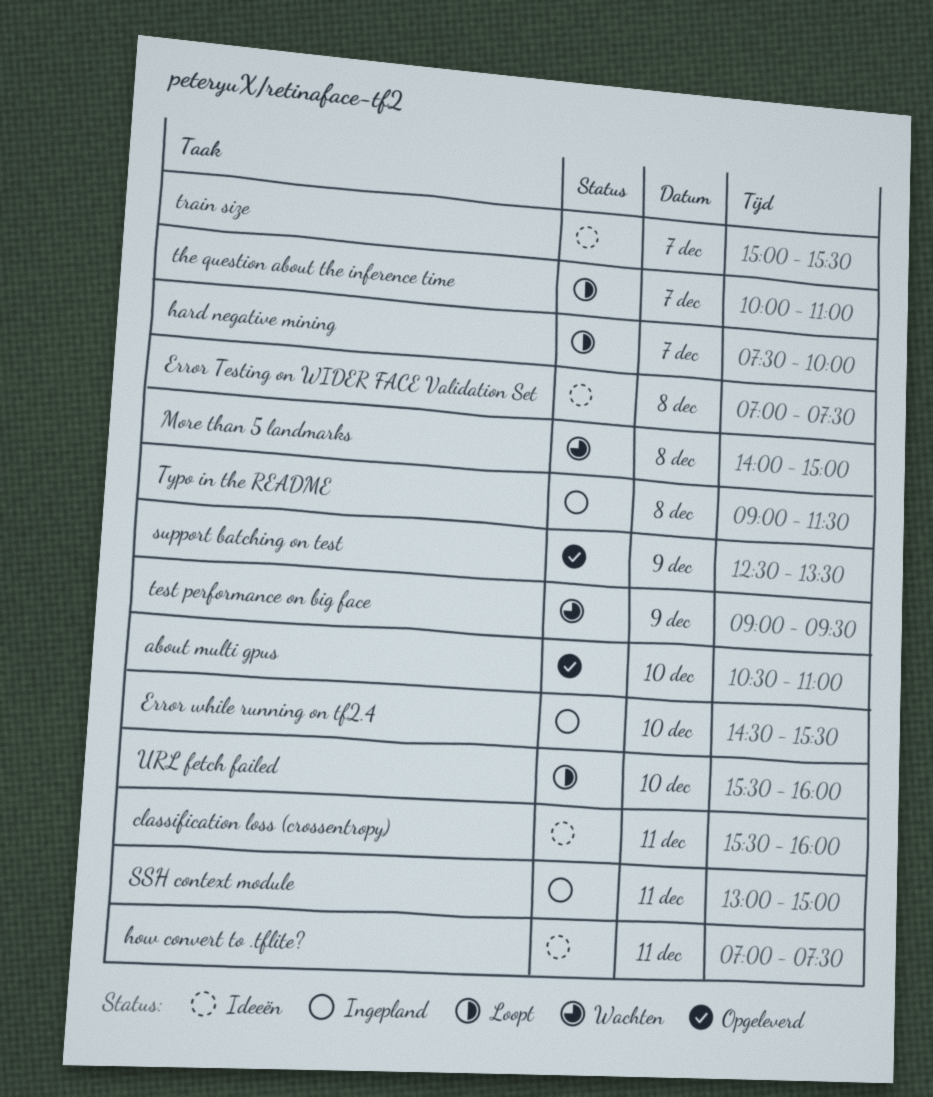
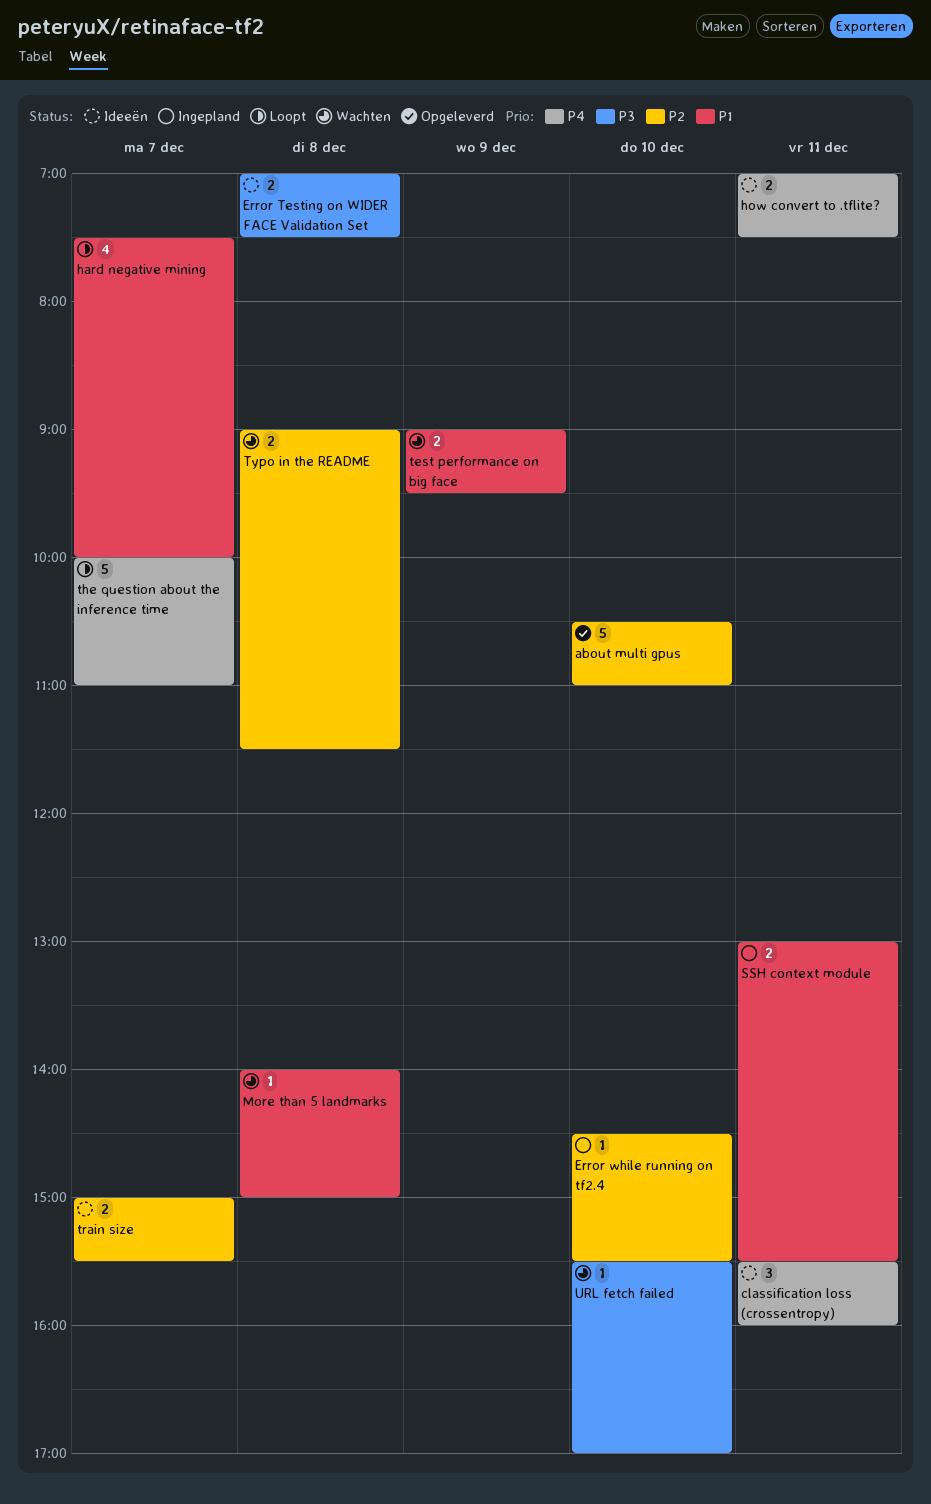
SSH context module, ends: 15:00 -> 15:30
support batching on test: present -> none
Typo in the README, status: Ingepland -> Wachten
URL fetch failed, status: Loopt -> Wachten
URL fetch failed, ends: 16:00 -> 17:00

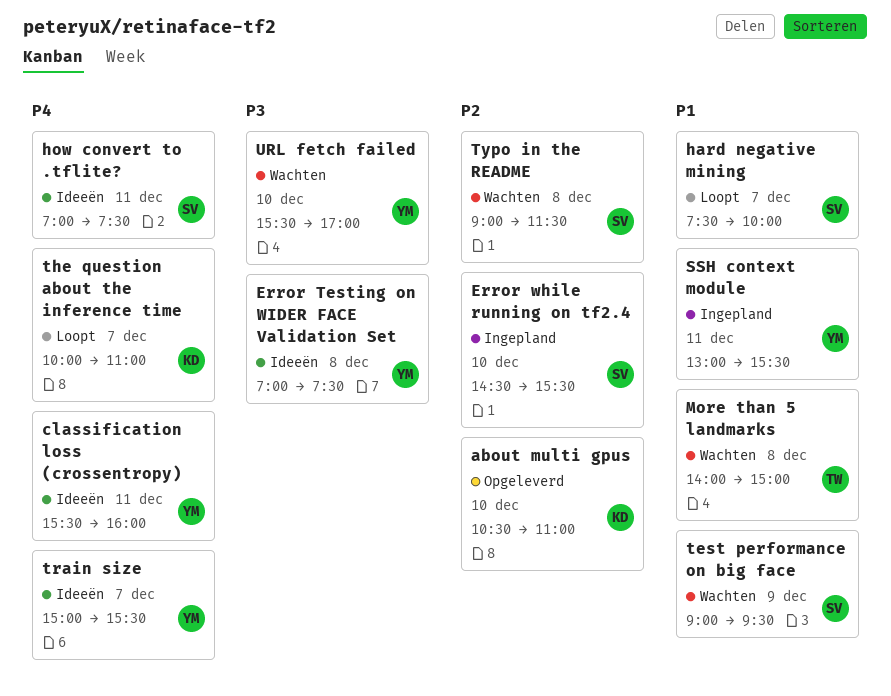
train size, priority: P2 -> P4

